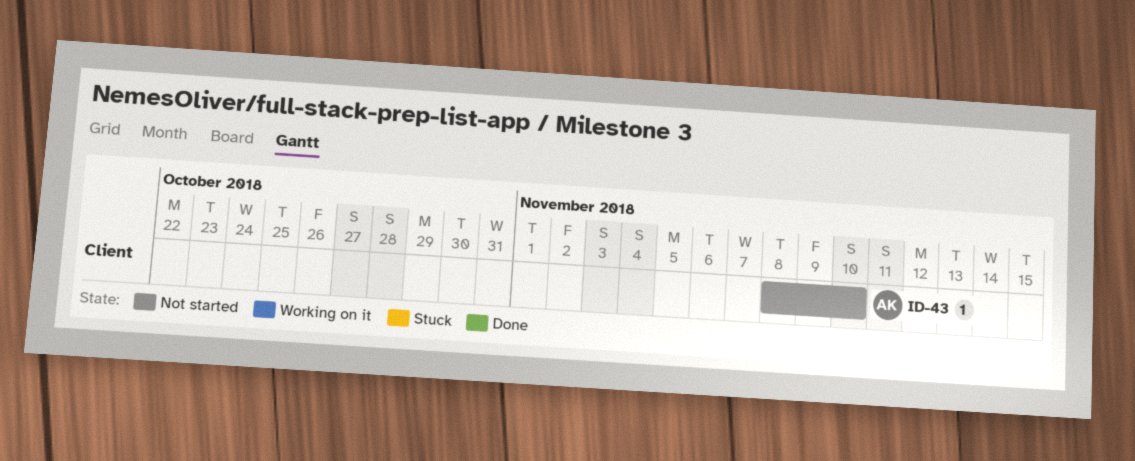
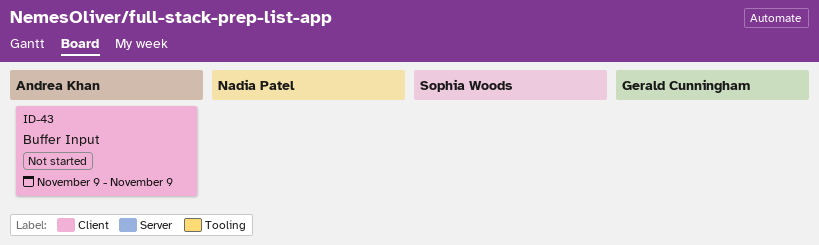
ID-43, start: Nov 8 -> Nov 9
ID-43, due: Nov 10 -> Nov 9

